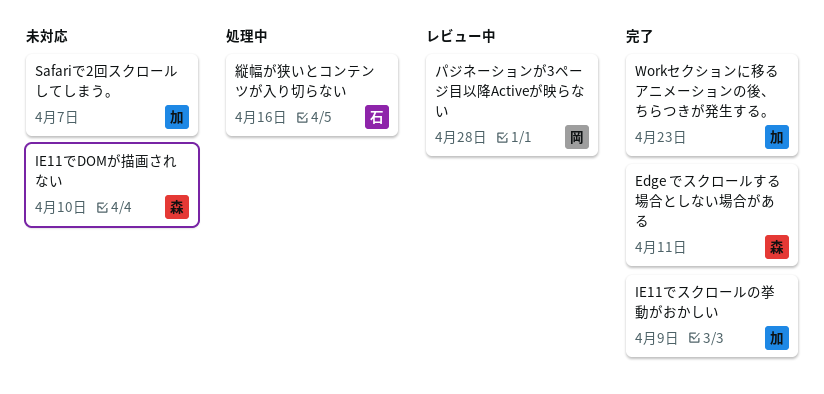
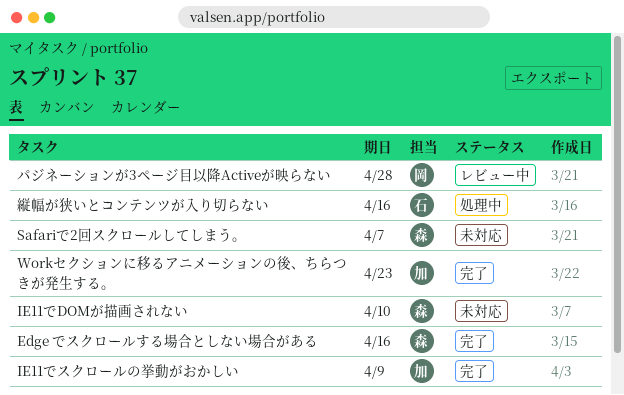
Edge でスクロールする場合としない場合がある, due: Apr 11 -> Apr 16
Safariで2回スクロールしてしまう。, owner: 加 -> 森

